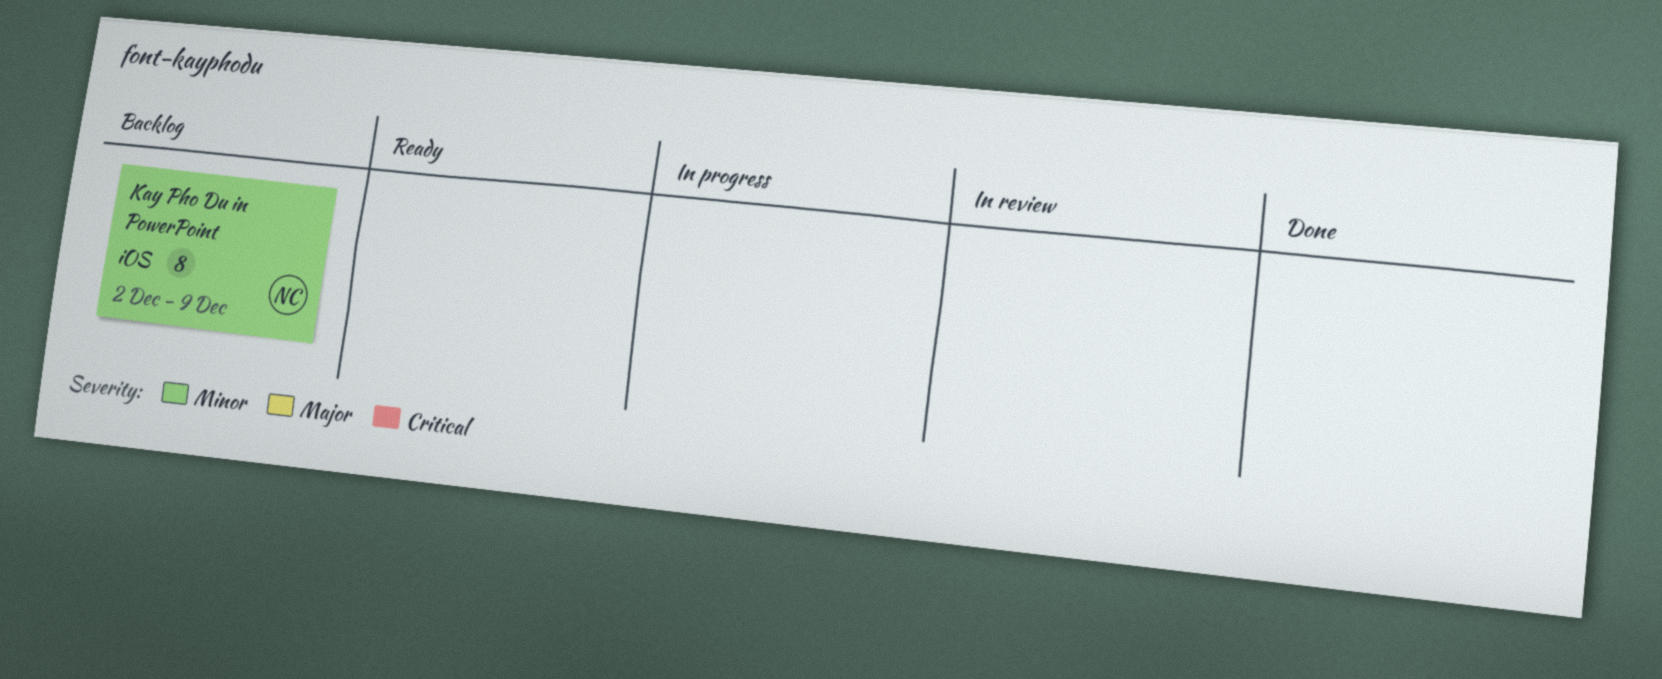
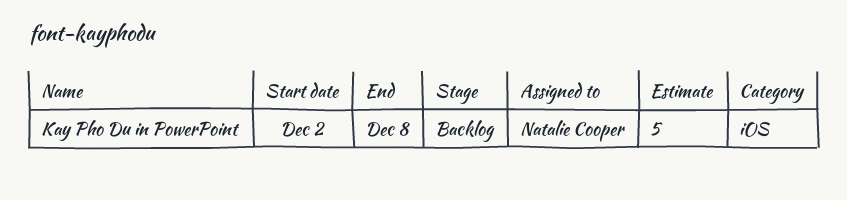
Kay Pho Du in PowerPoint, estimate: 8 -> 5
Kay Pho Du in PowerPoint, due: Dec 9 -> Dec 8

